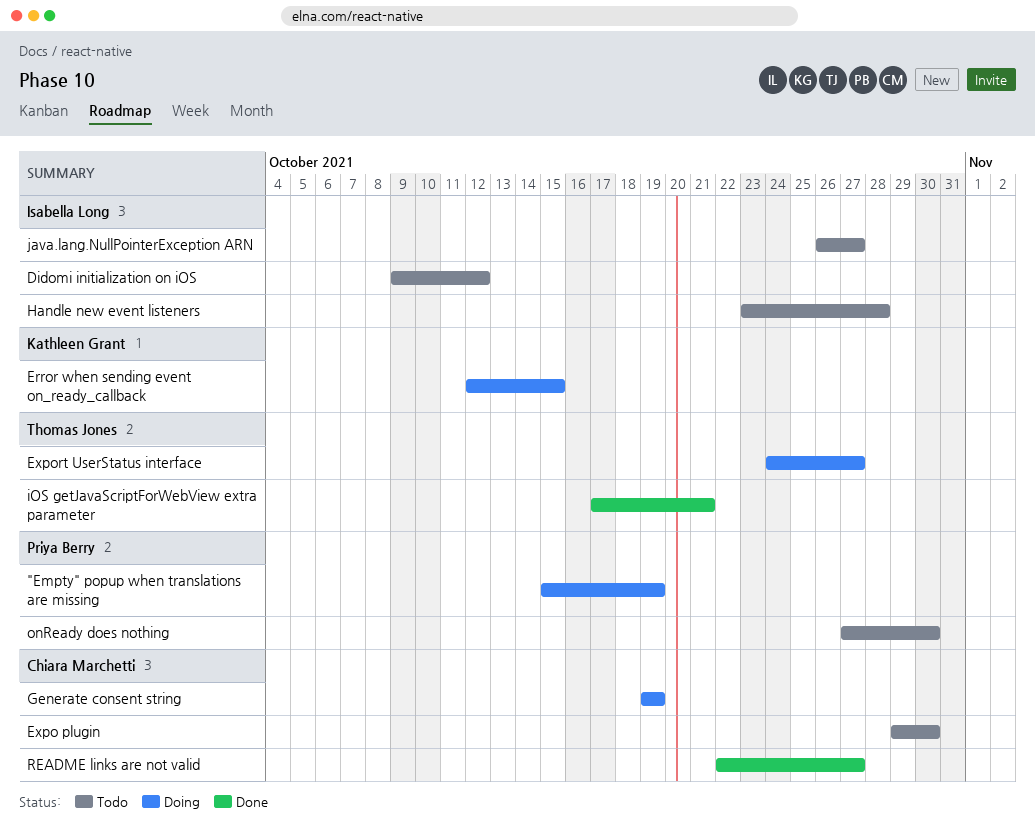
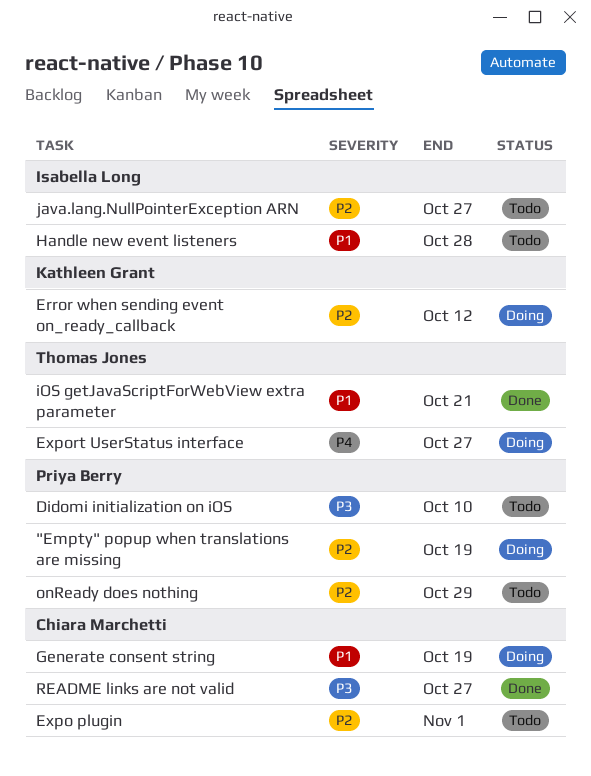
Didomi initialization on iOS, owner: Isabella Long -> Priya Berry
Didomi initialization on iOS, due: Oct 12 -> Oct 10
Error when sending event on_ready_callback, due: Oct 15 -> Oct 12
Expo plugin, due: Oct 30 -> Nov 1
onReady does nothing, due: Oct 30 -> Oct 29

